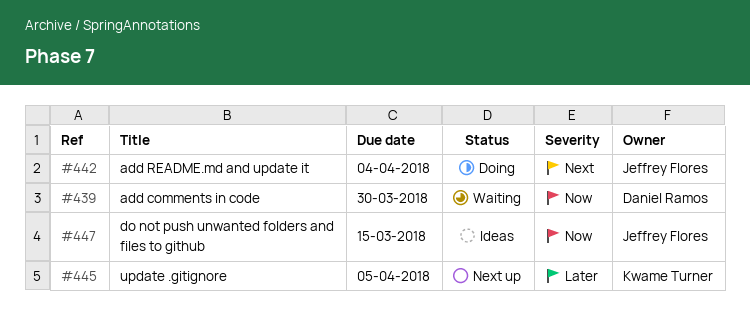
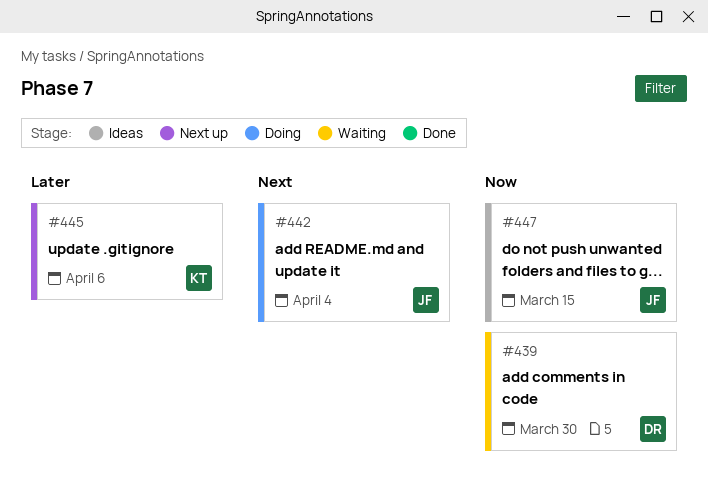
#445, due: Apr 5 -> Apr 6

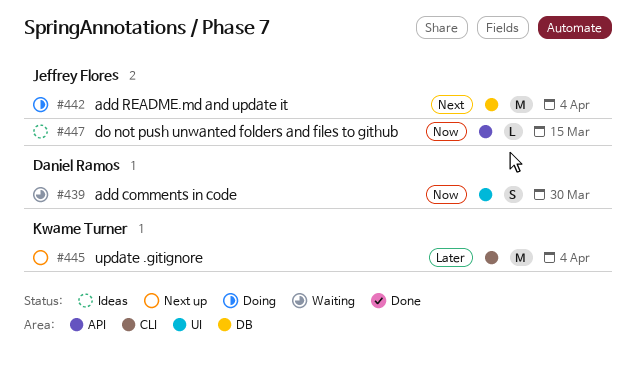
#445, due: Apr 6 -> Apr 4

